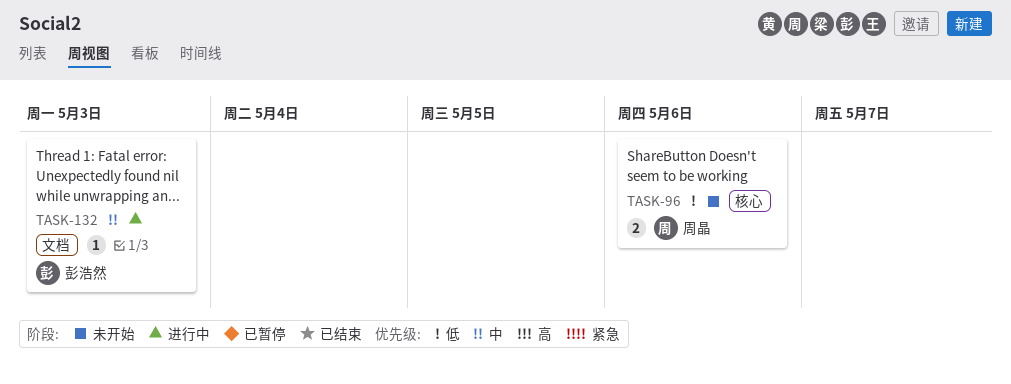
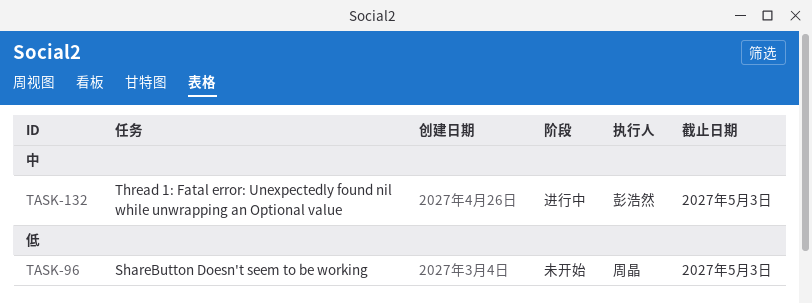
TASK-96, due: May 6 -> May 3

